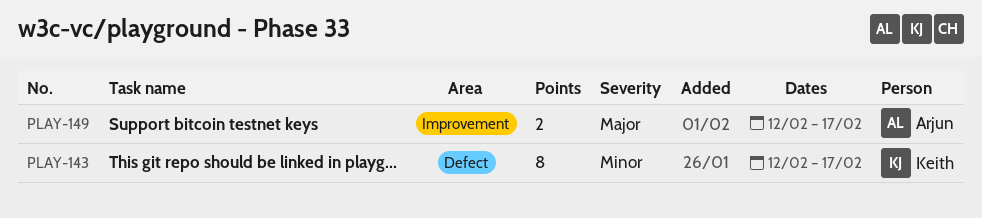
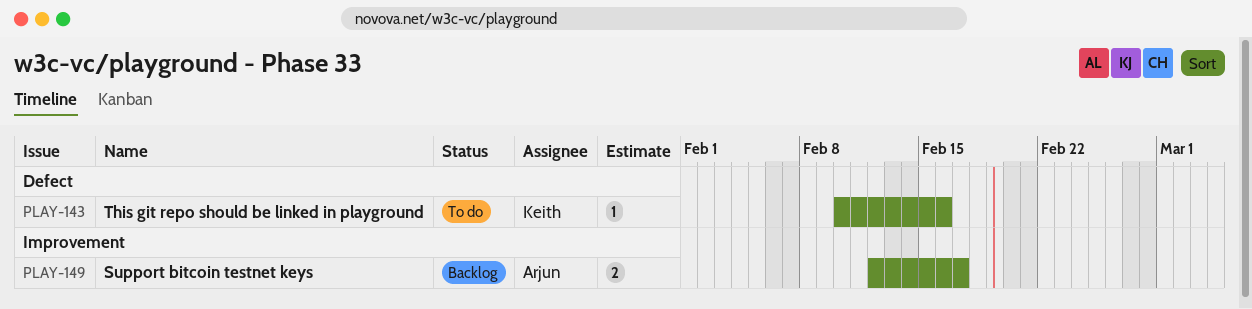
PLAY-143, estimate: 8 -> 1
PLAY-143, start: Feb 12 -> Feb 10
PLAY-143, due: Feb 17 -> Feb 16

